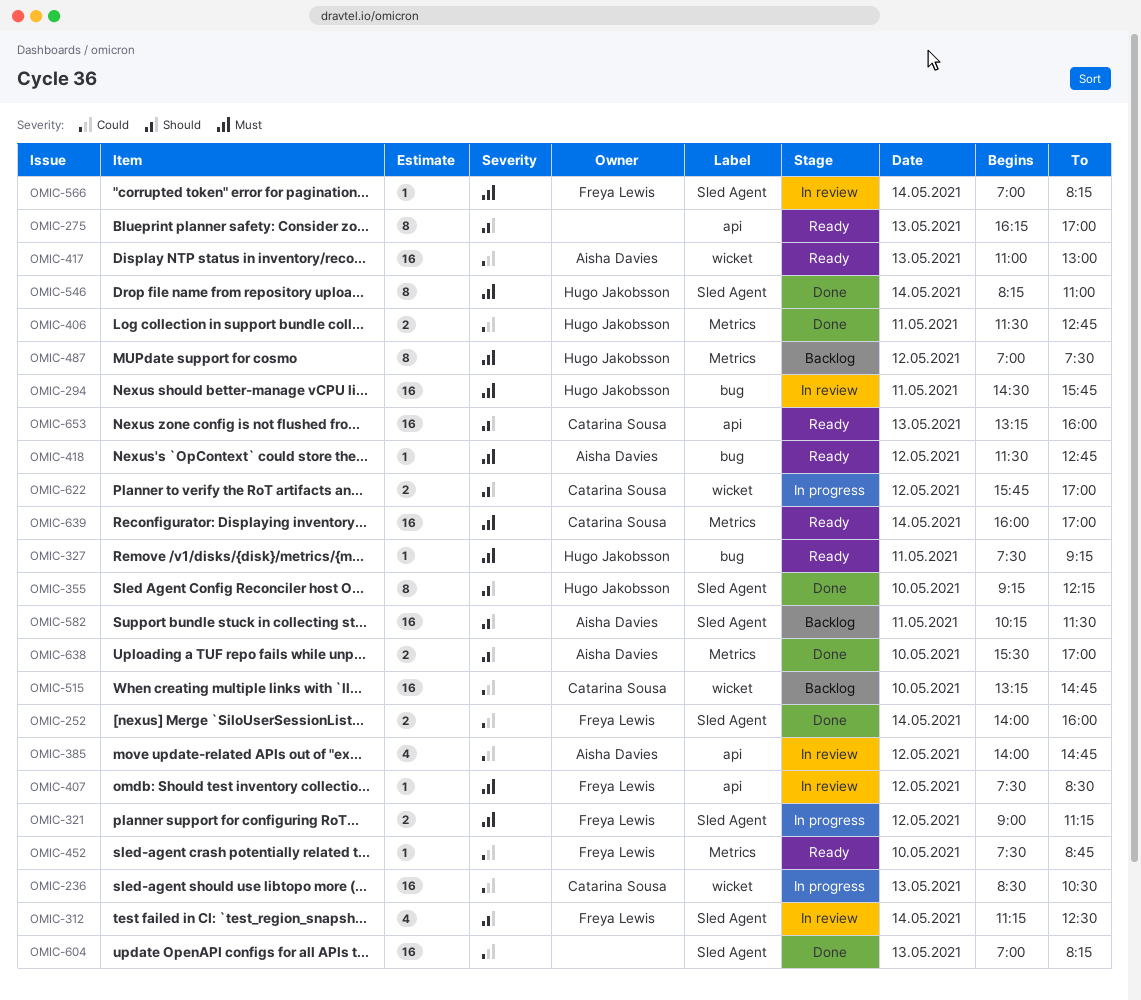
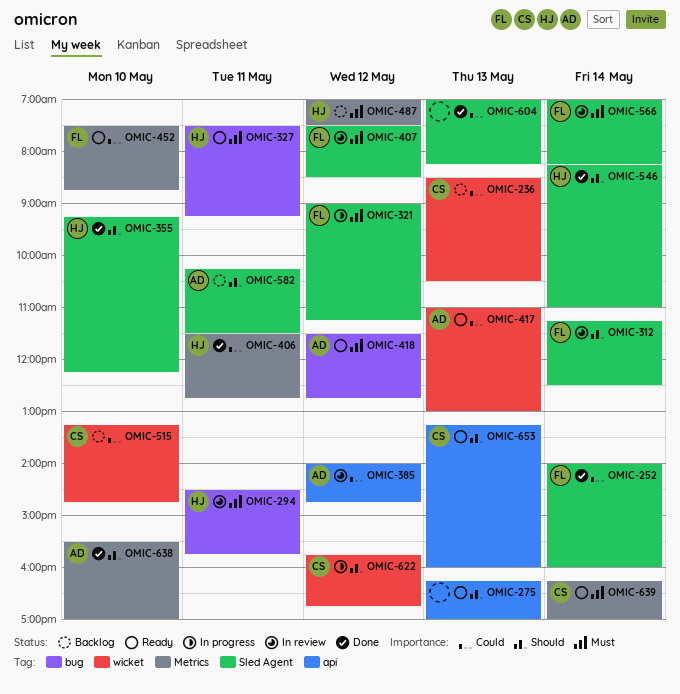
OMIC-236, status: In progress -> Backlog
OMIC-407, label: api -> Sled Agent
OMIC-546, priority: Must -> Should
OMIC-622, ends: 17:00 -> 16:45
OMIC-639, begins: 16:00 -> 16:15

